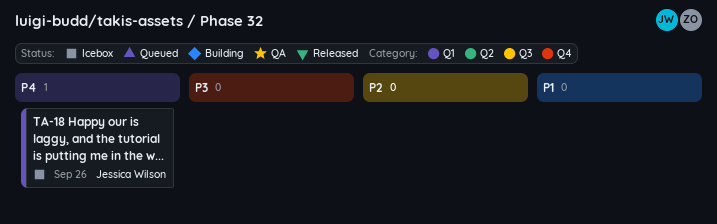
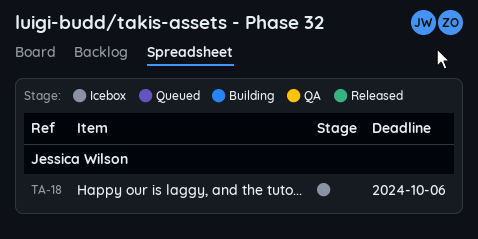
TA-18, due: Sep 26 -> Oct 6

